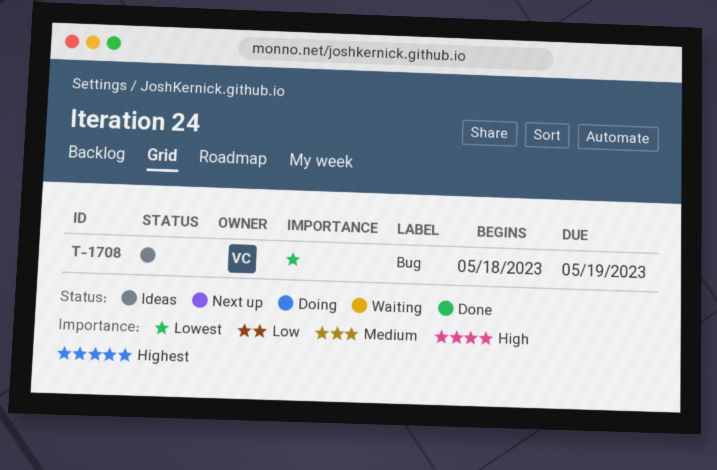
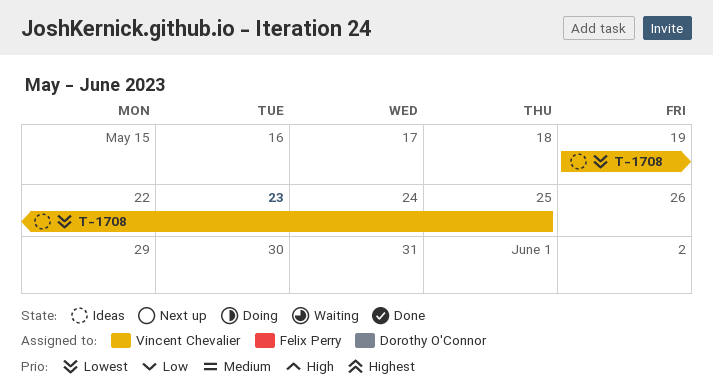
T-1708, start: May 18 -> May 19
T-1708, due: May 19 -> May 25

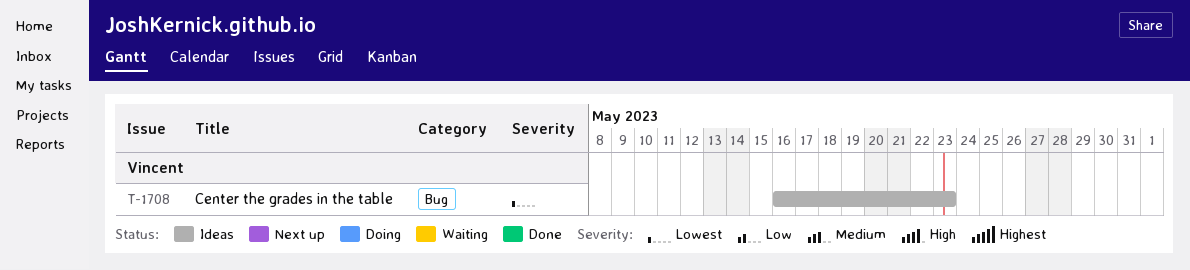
T-1708, start: May 19 -> May 16
T-1708, due: May 25 -> May 23

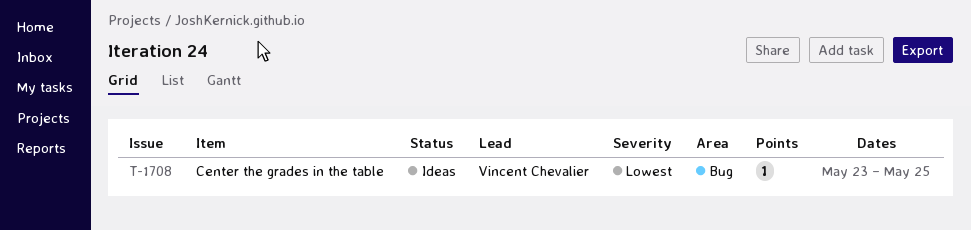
T-1708, start: May 16 -> May 23
T-1708, due: May 23 -> May 25

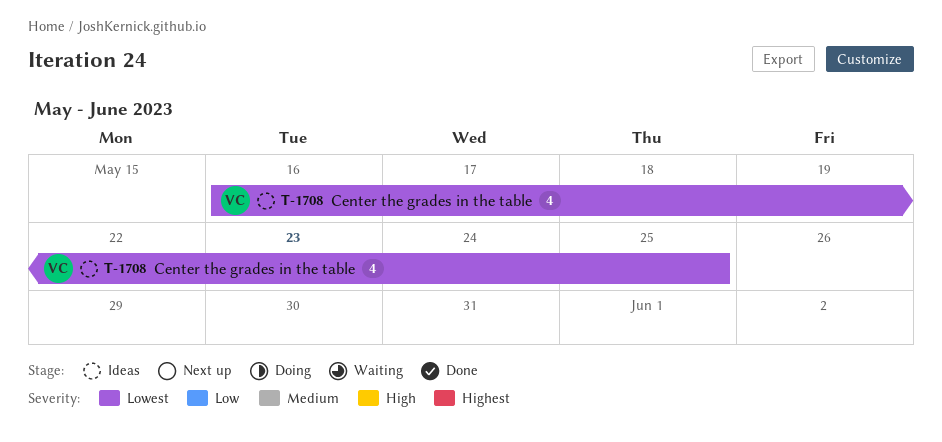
T-1708, estimate: 1 -> 4
T-1708, start: May 23 -> May 16

